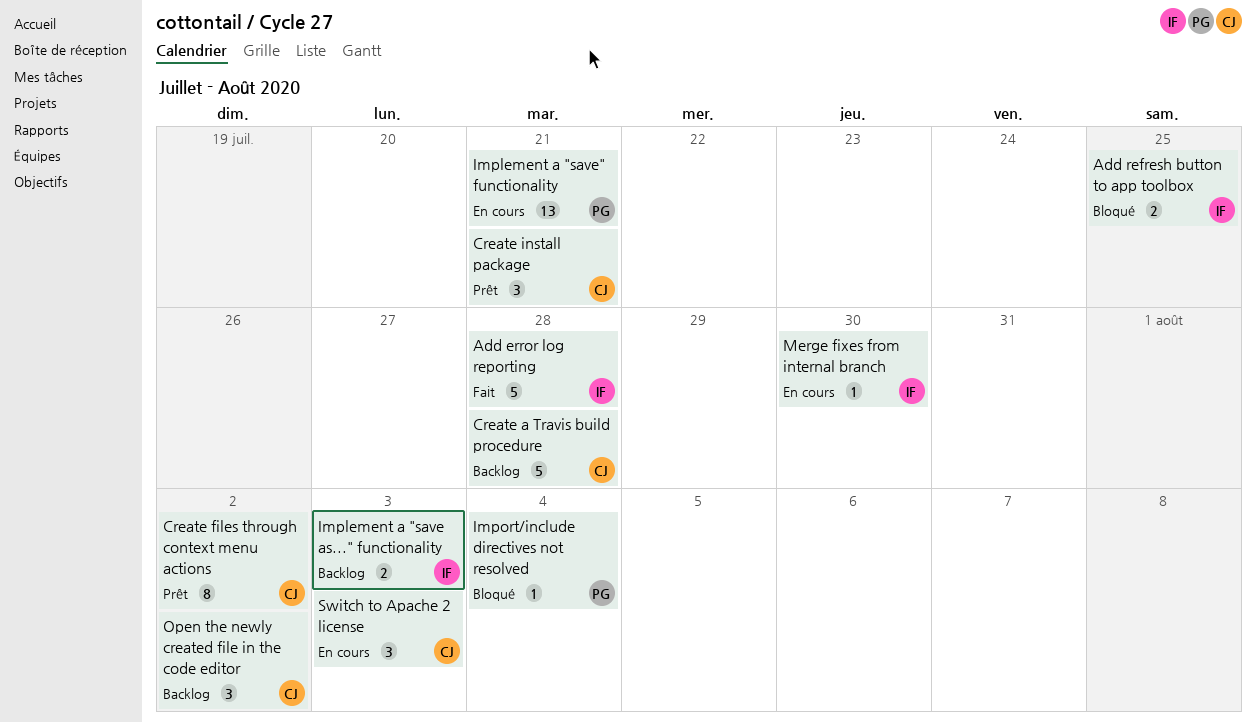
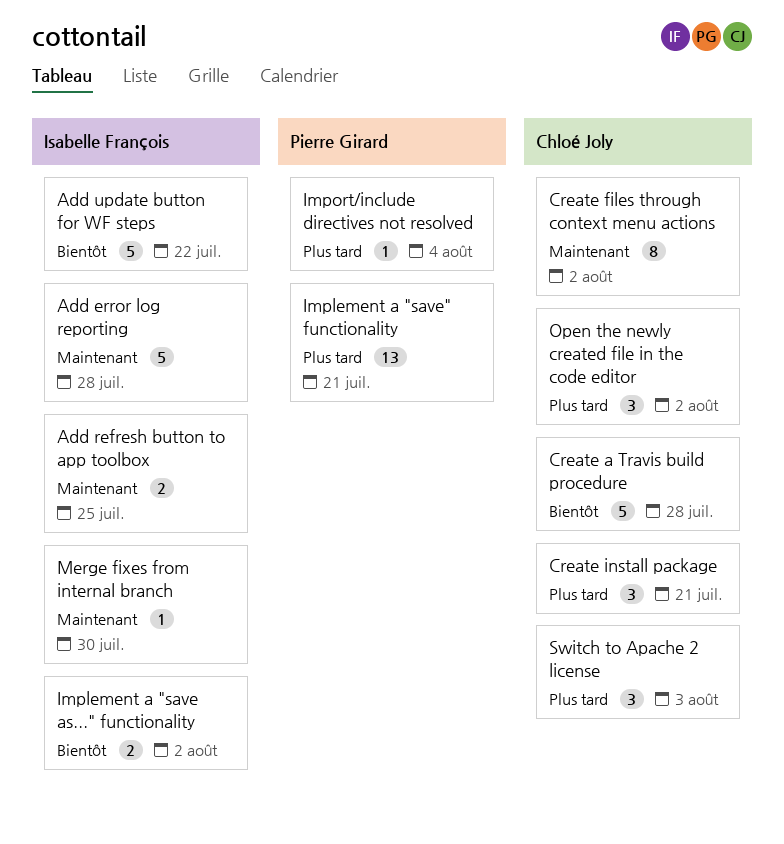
Add update button for WF steps: none -> present
Implement a "save as..." functionality, due: Aug 3 -> Aug 2

